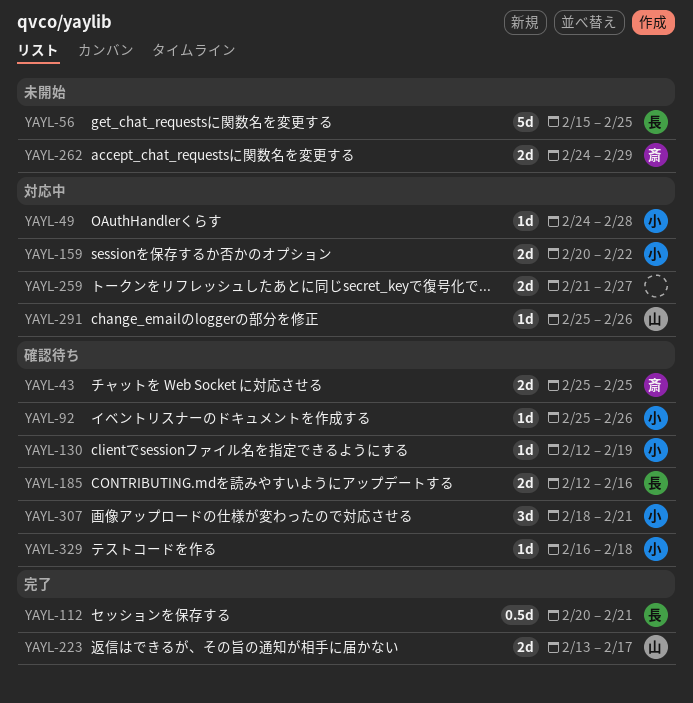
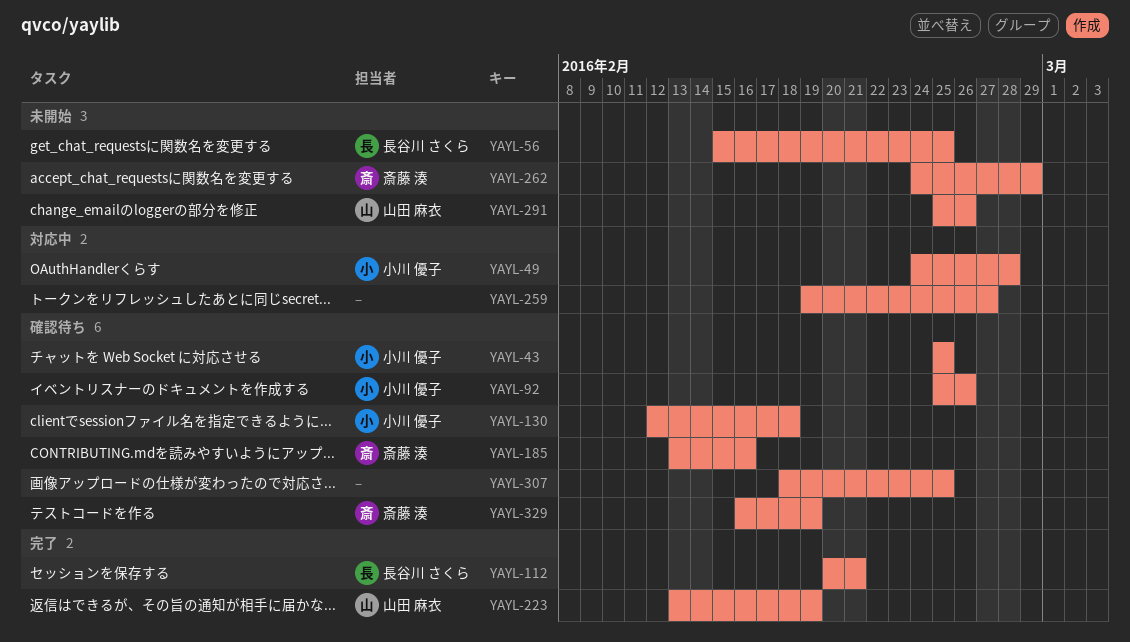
YAYL-43, owner: 斎藤 湊 -> 小川 優子
YAYL-130, due: Feb 19 -> Feb 18
YAYL-159: present -> none
YAYL-185, owner: 長谷川 さくら -> 斎藤 湊
YAYL-185, start: Feb 12 -> Feb 13
YAYL-223, due: Feb 17 -> Feb 19
YAYL-259, start: Feb 21 -> Feb 19
YAYL-291, status: 対応中 -> 未開始
YAYL-307, owner: 小川 優子 -> none
YAYL-307, due: Feb 21 -> Feb 25
YAYL-329, owner: 小川 優子 -> 斎藤 湊
YAYL-329, due: Feb 18 -> Feb 19

